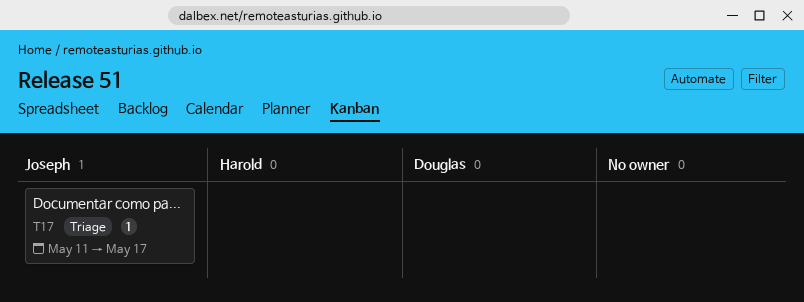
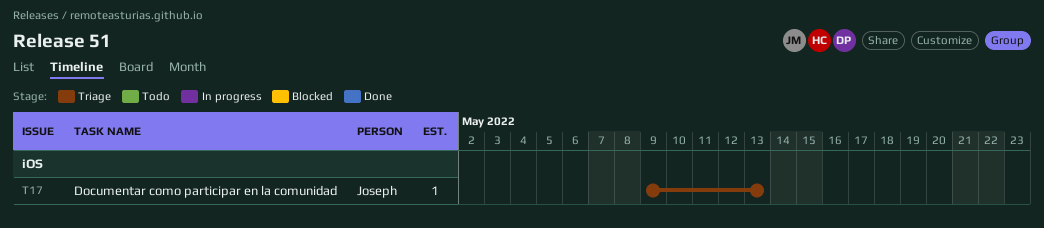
T17, start: May 11 -> May 9
T17, due: May 17 -> May 13

